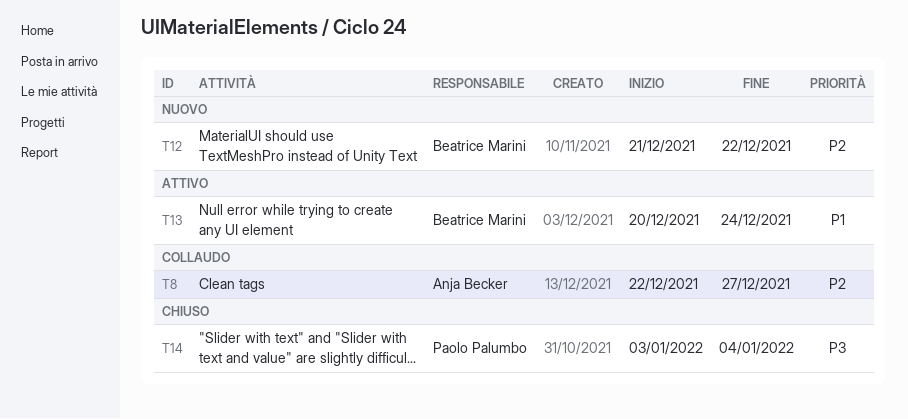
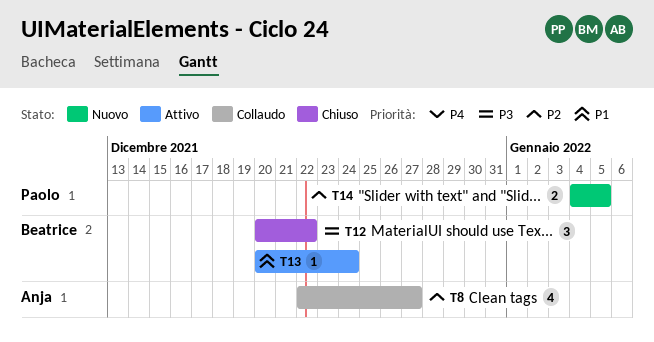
T12, status: Nuovo -> Chiuso
T12, priority: P2 -> P3
T12, start: Dec 21 -> Dec 20
T14, status: Chiuso -> Nuovo
T14, priority: P3 -> P2
T14, start: Jan 3 -> Jan 4
T14, due: Jan 4 -> Jan 5

